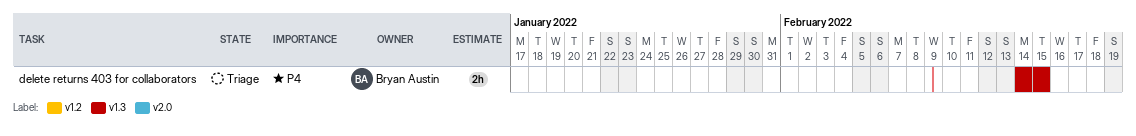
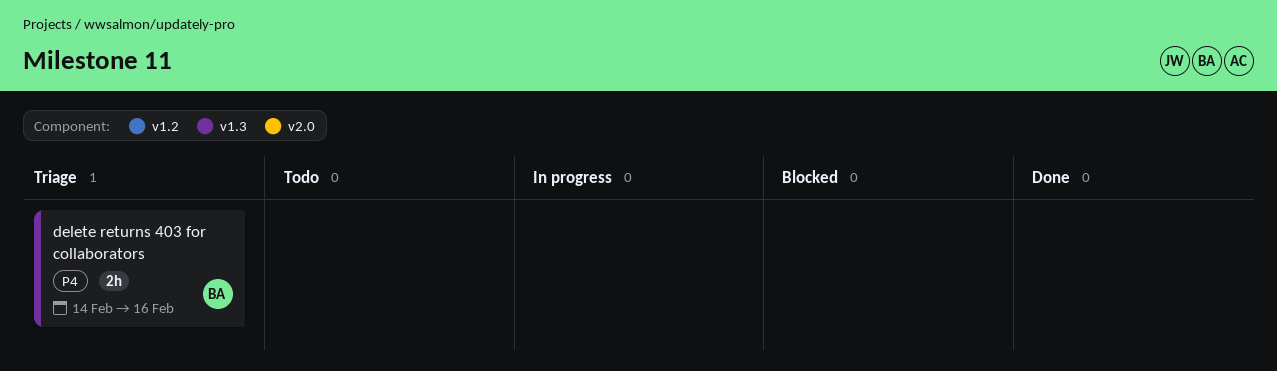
delete returns 403 for collaborators, due: Feb 15 -> Feb 16

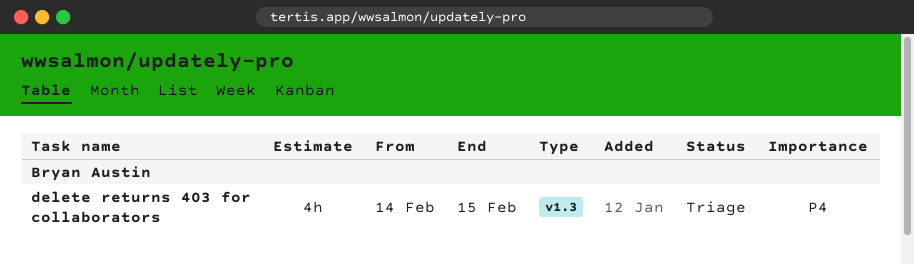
delete returns 403 for collaborators, estimate: 2h -> 4h
delete returns 403 for collaborators, due: Feb 16 -> Feb 15

